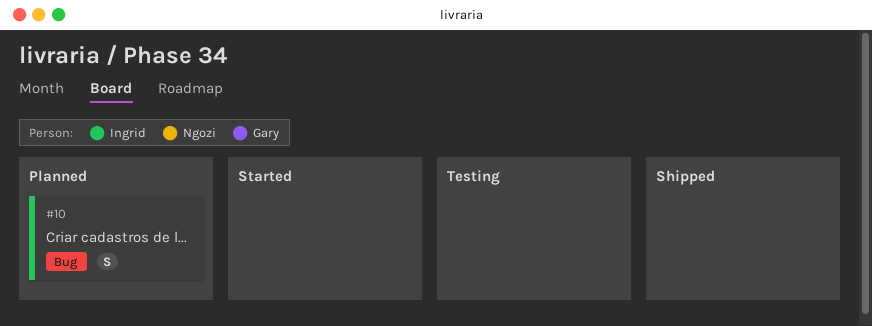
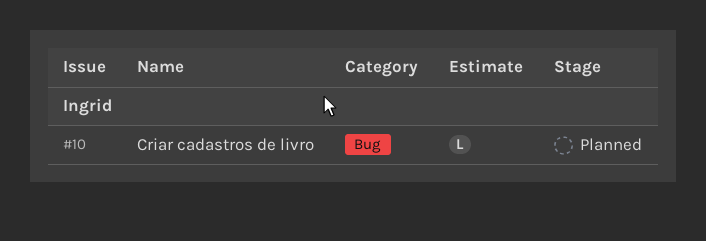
#10, estimate: S -> L

